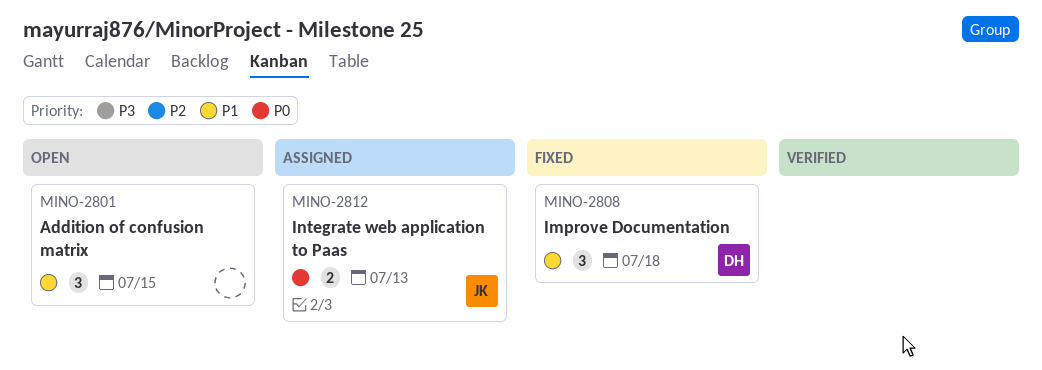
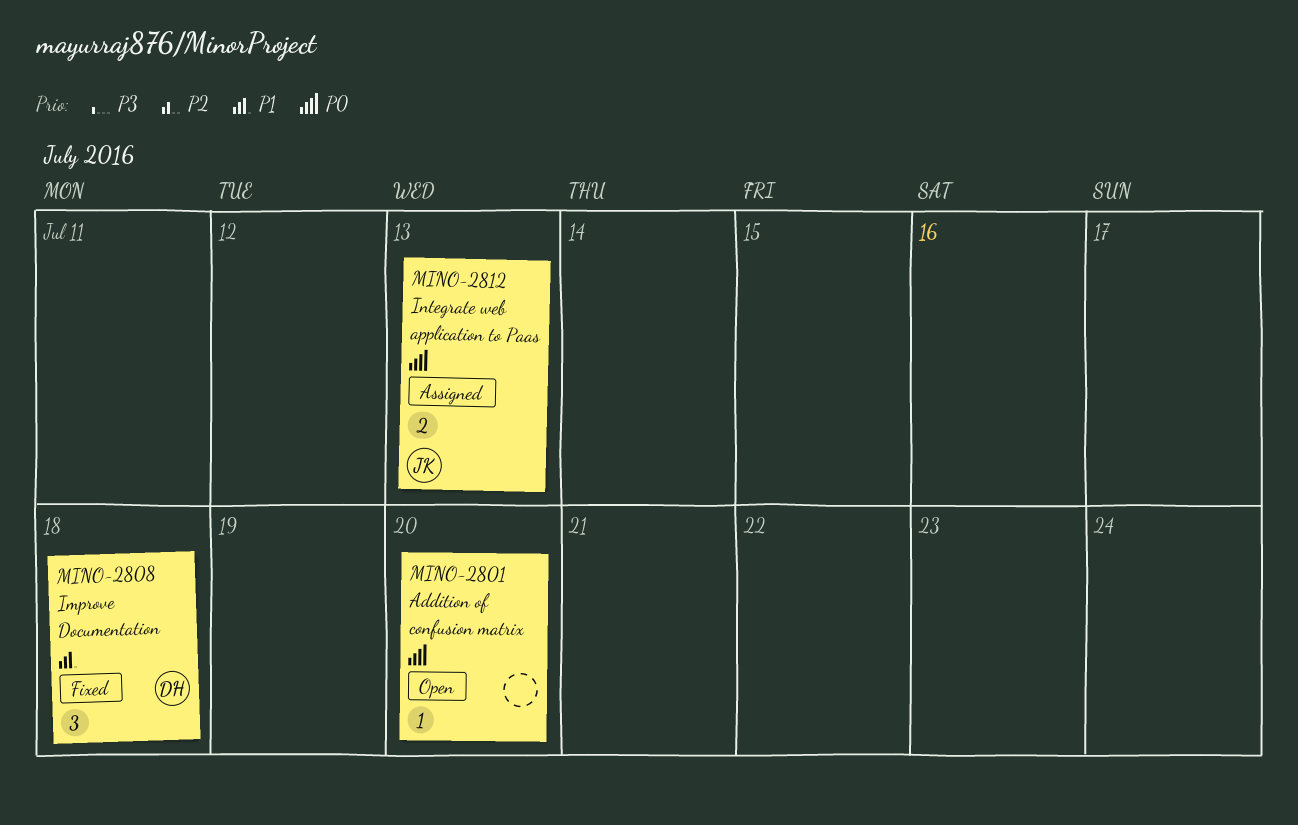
MINO-2801, priority: P1 -> P0
MINO-2801, estimate: 3 -> 1
MINO-2801, due: Jul 15 -> Jul 20

